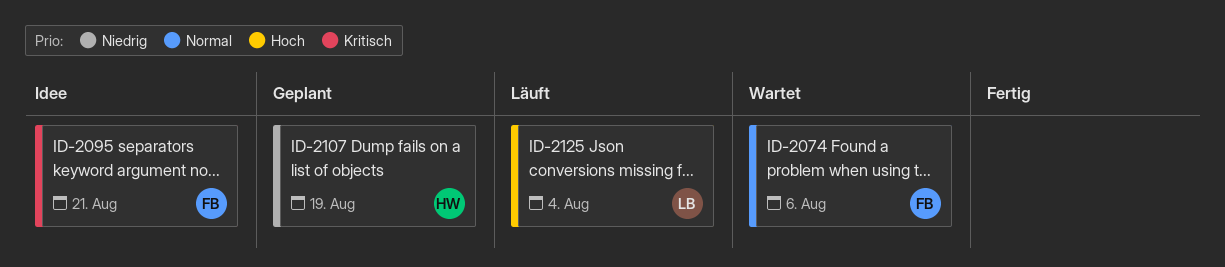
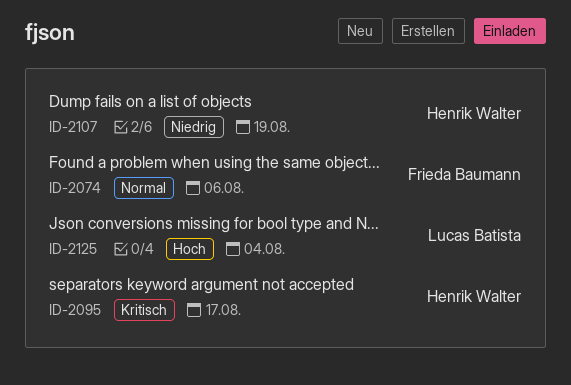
ID-2095, owner: Frieda Baumann -> Henrik Walter
ID-2095, due: Aug 21 -> Aug 17

